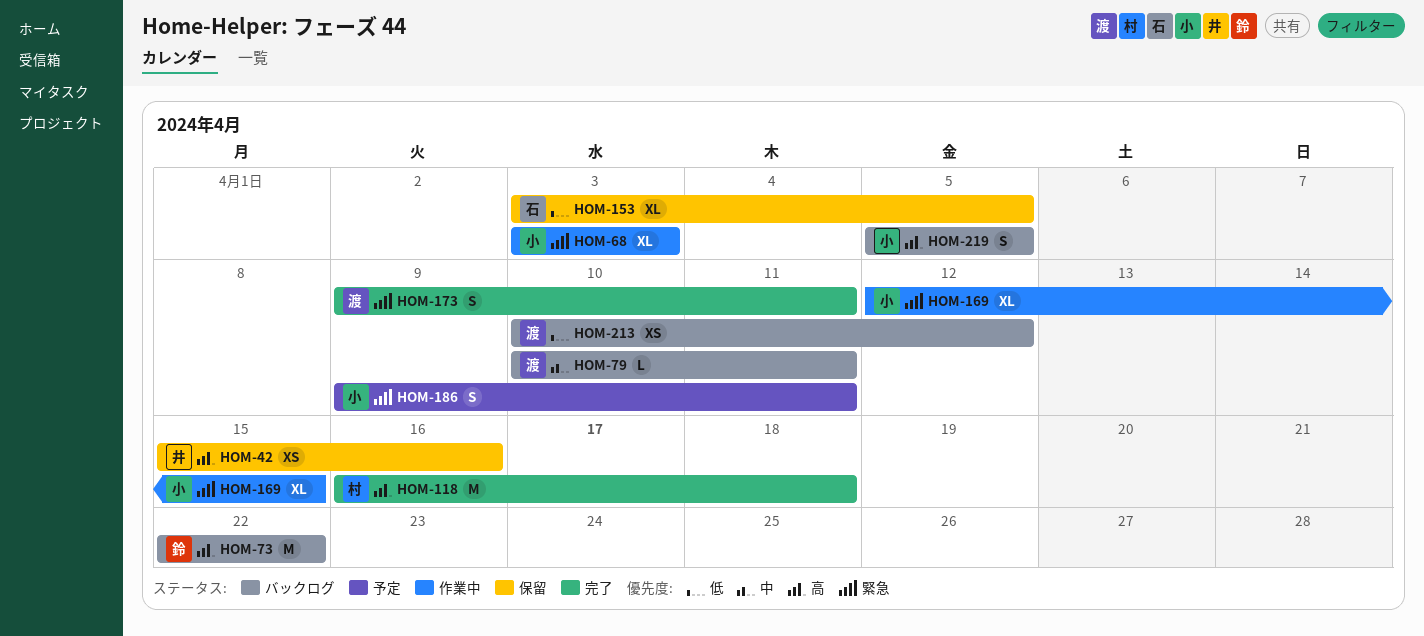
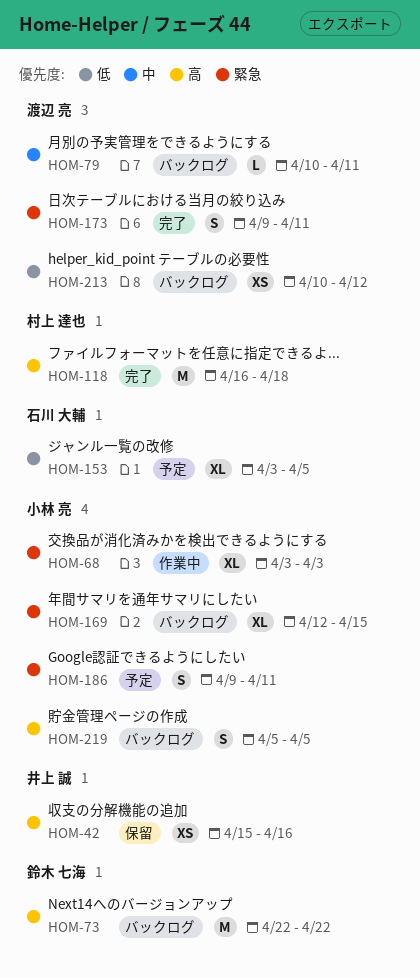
HOM-153, status: 保留 -> 予定
HOM-169, status: 作業中 -> バックログ

